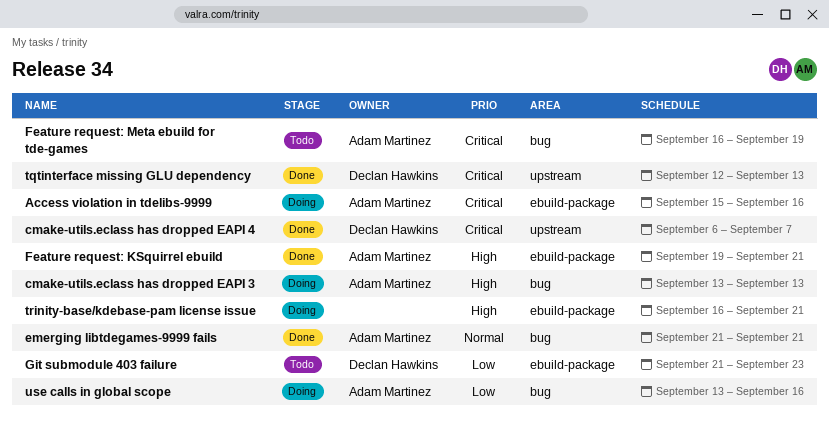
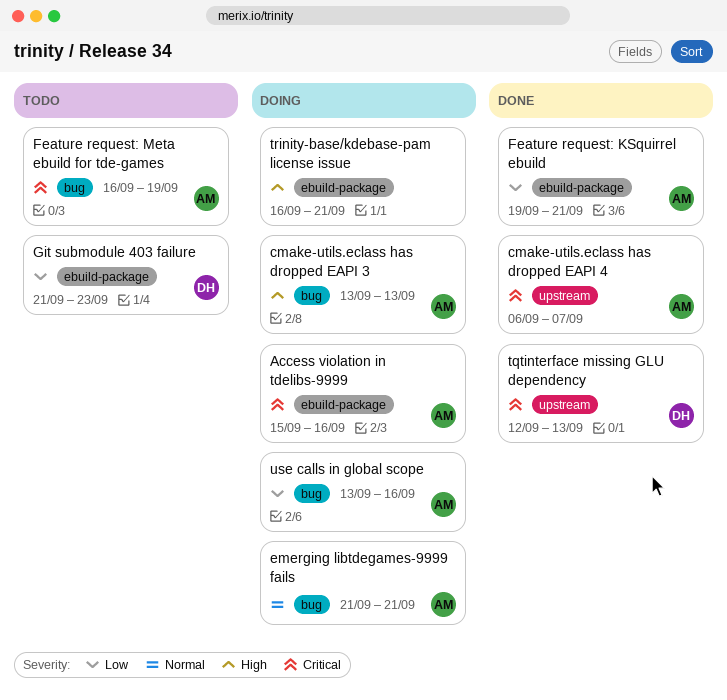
cmake-utils.eclass has dropped EAPI 4, owner: Declan Hawkins -> Adam Martinez
emerging libtdegames-9999 fails, status: Done -> Doing
Feature request: KSquirrel ebuild, priority: High -> Low

